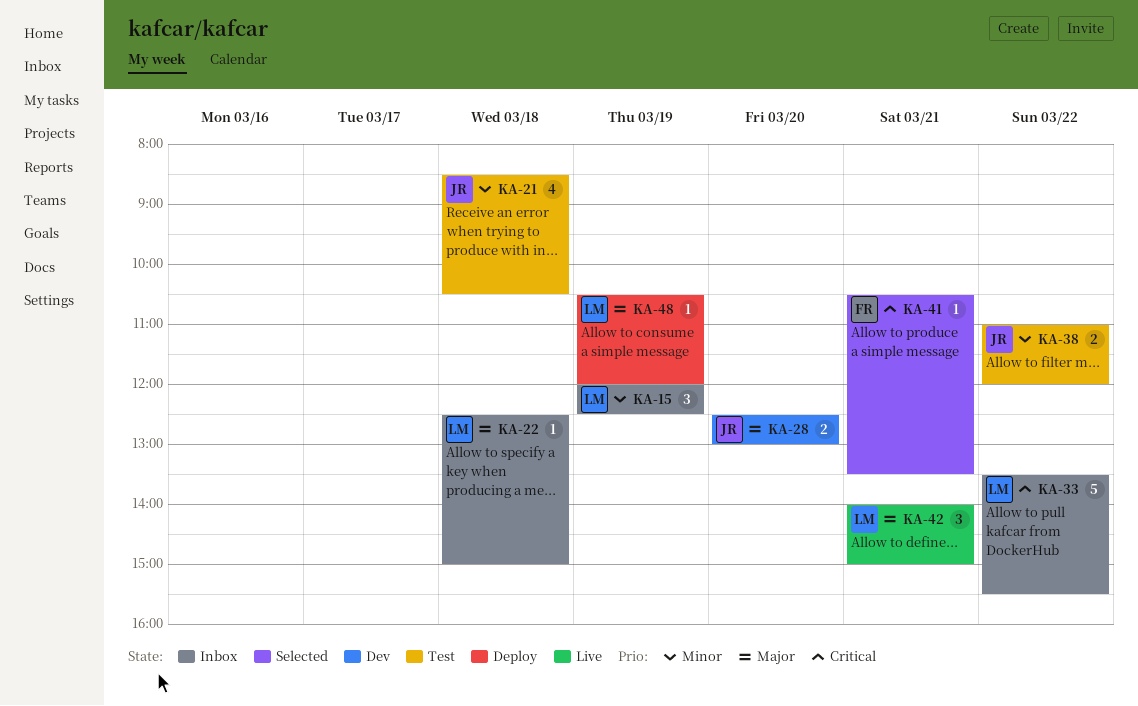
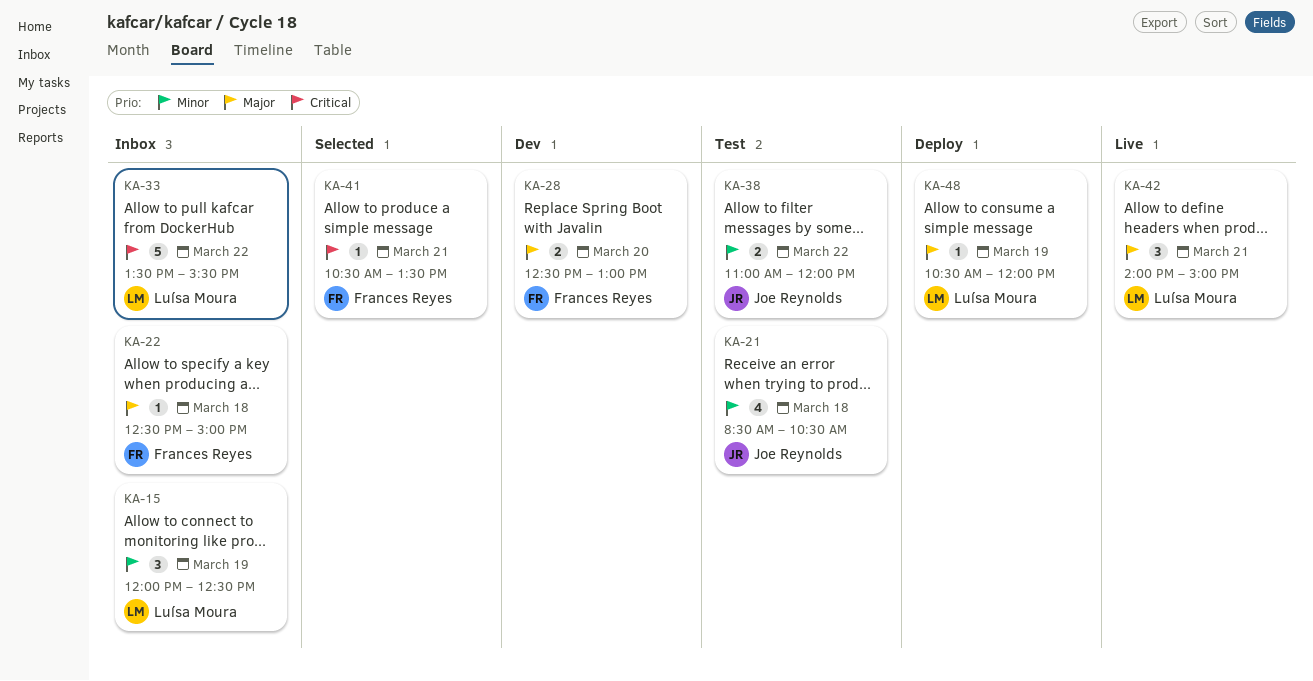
KA-22, owner: Luísa Moura -> Frances Reyes
KA-28, owner: Joe Reynolds -> Frances Reyes

